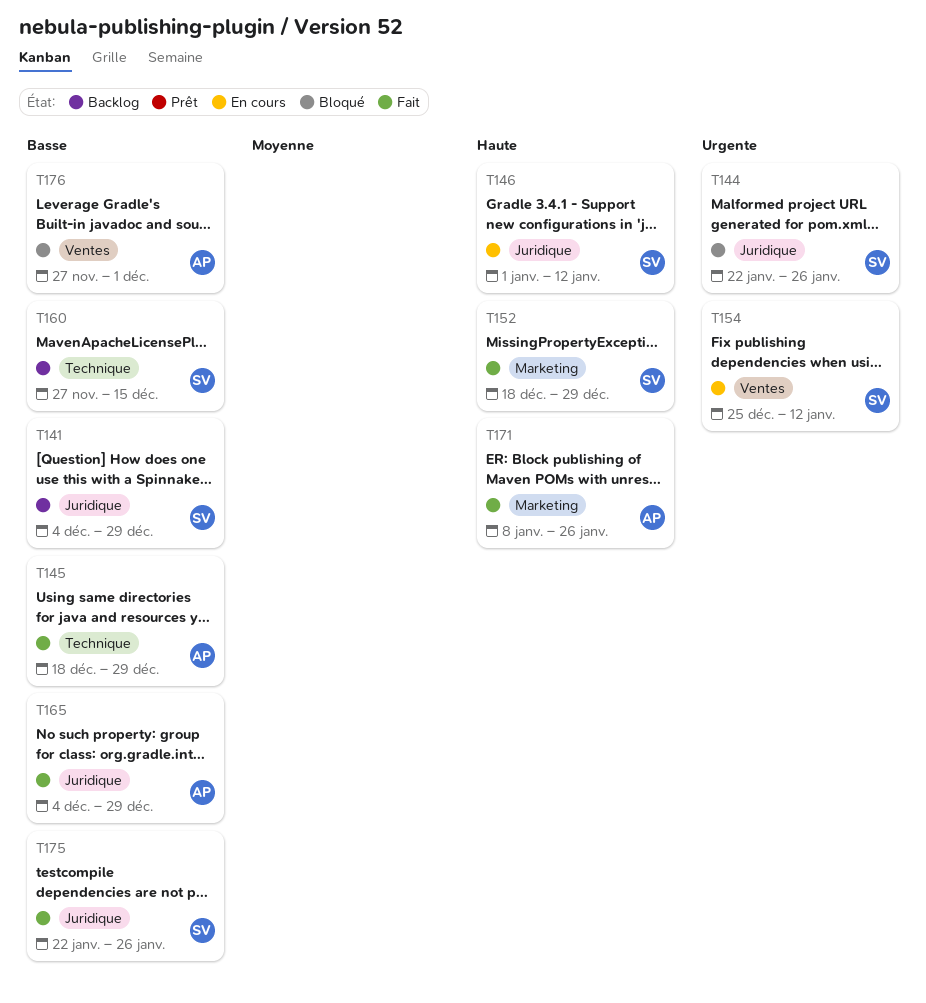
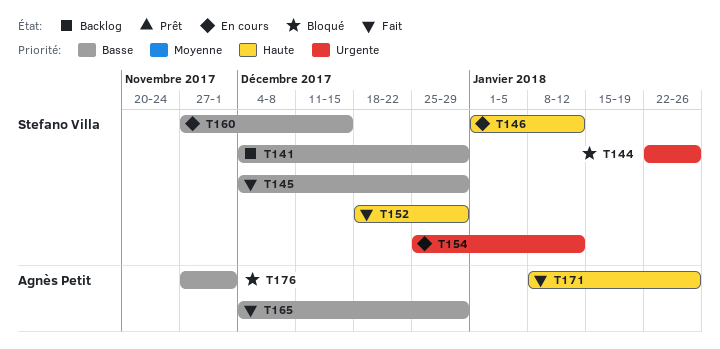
T145, owner: Agnès Petit -> Stefano Villa
T145, start: Dec 18 -> Dec 4
T160, status: Backlog -> En cours
T175: present -> none

